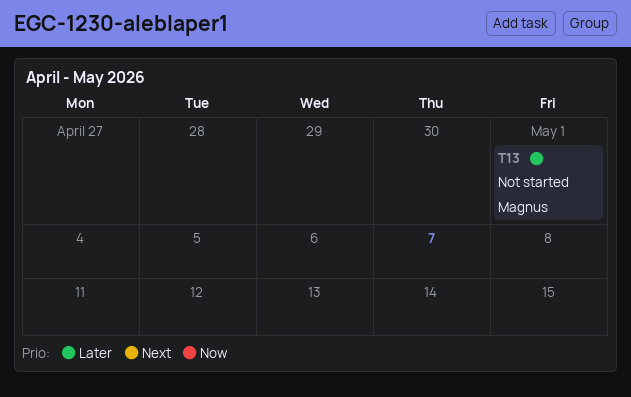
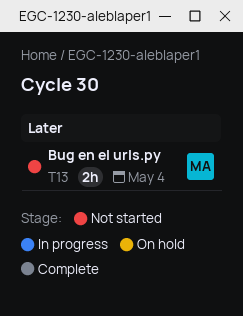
T13, due: May 1 -> May 4

